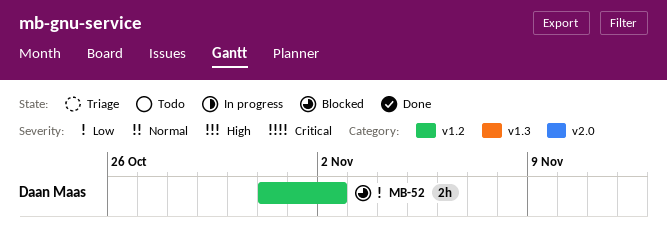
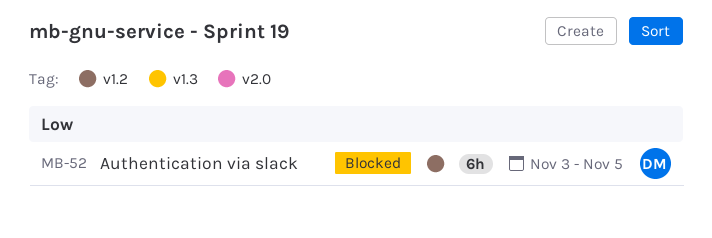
MB-52, estimate: 2h -> 6h
MB-52, start: Oct 31 -> Nov 3
MB-52, due: Nov 2 -> Nov 5

